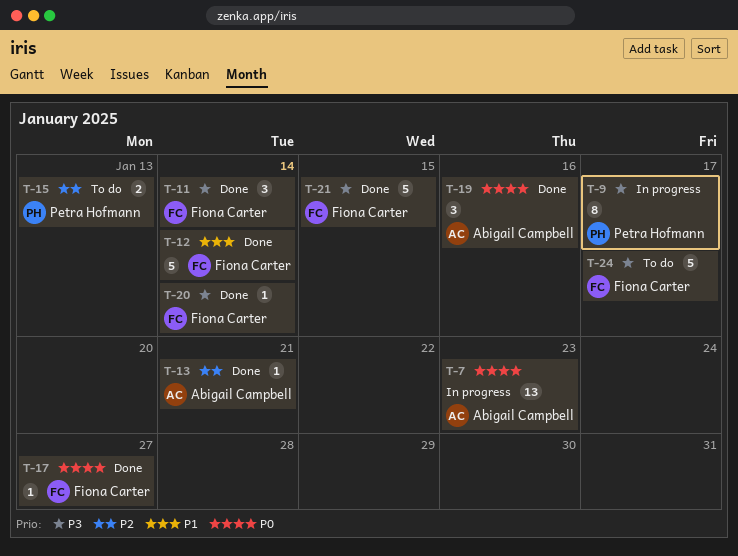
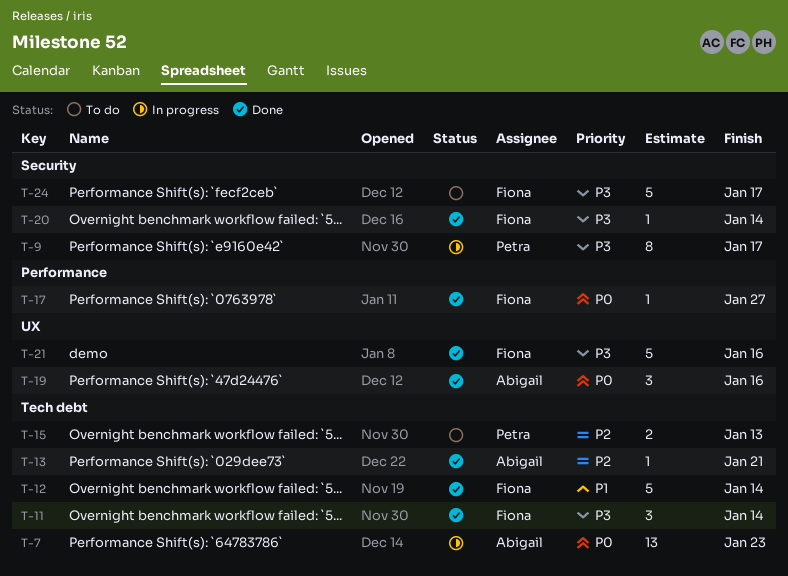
T-21, due: Jan 15 -> Jan 16

